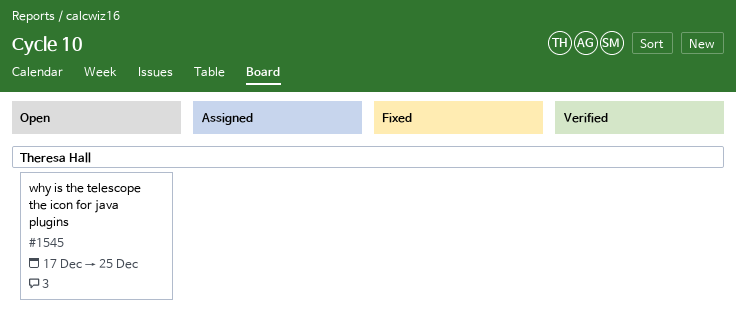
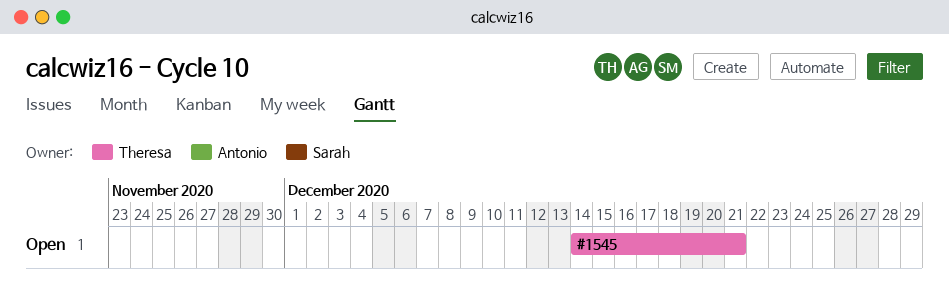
#1545, start: Dec 17 -> Dec 14
#1545, due: Dec 25 -> Dec 21

